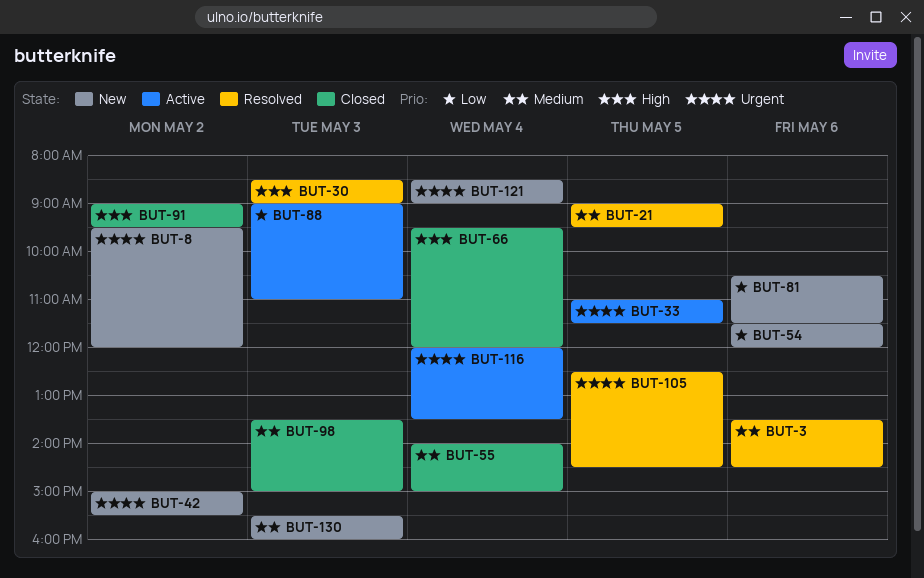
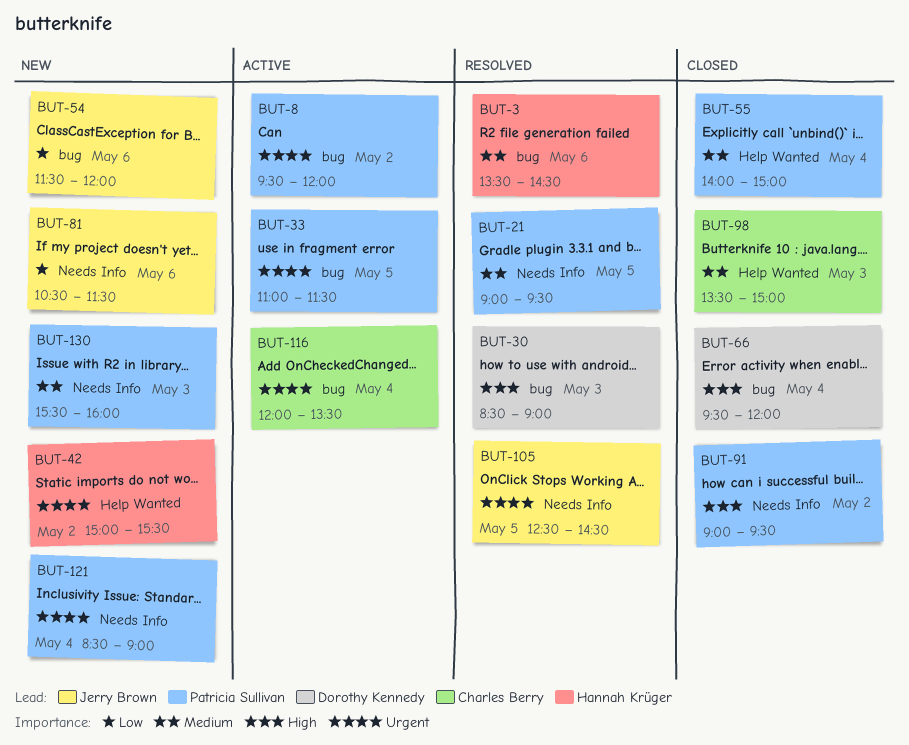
BUT-8, status: New -> Active
BUT-88: present -> none

